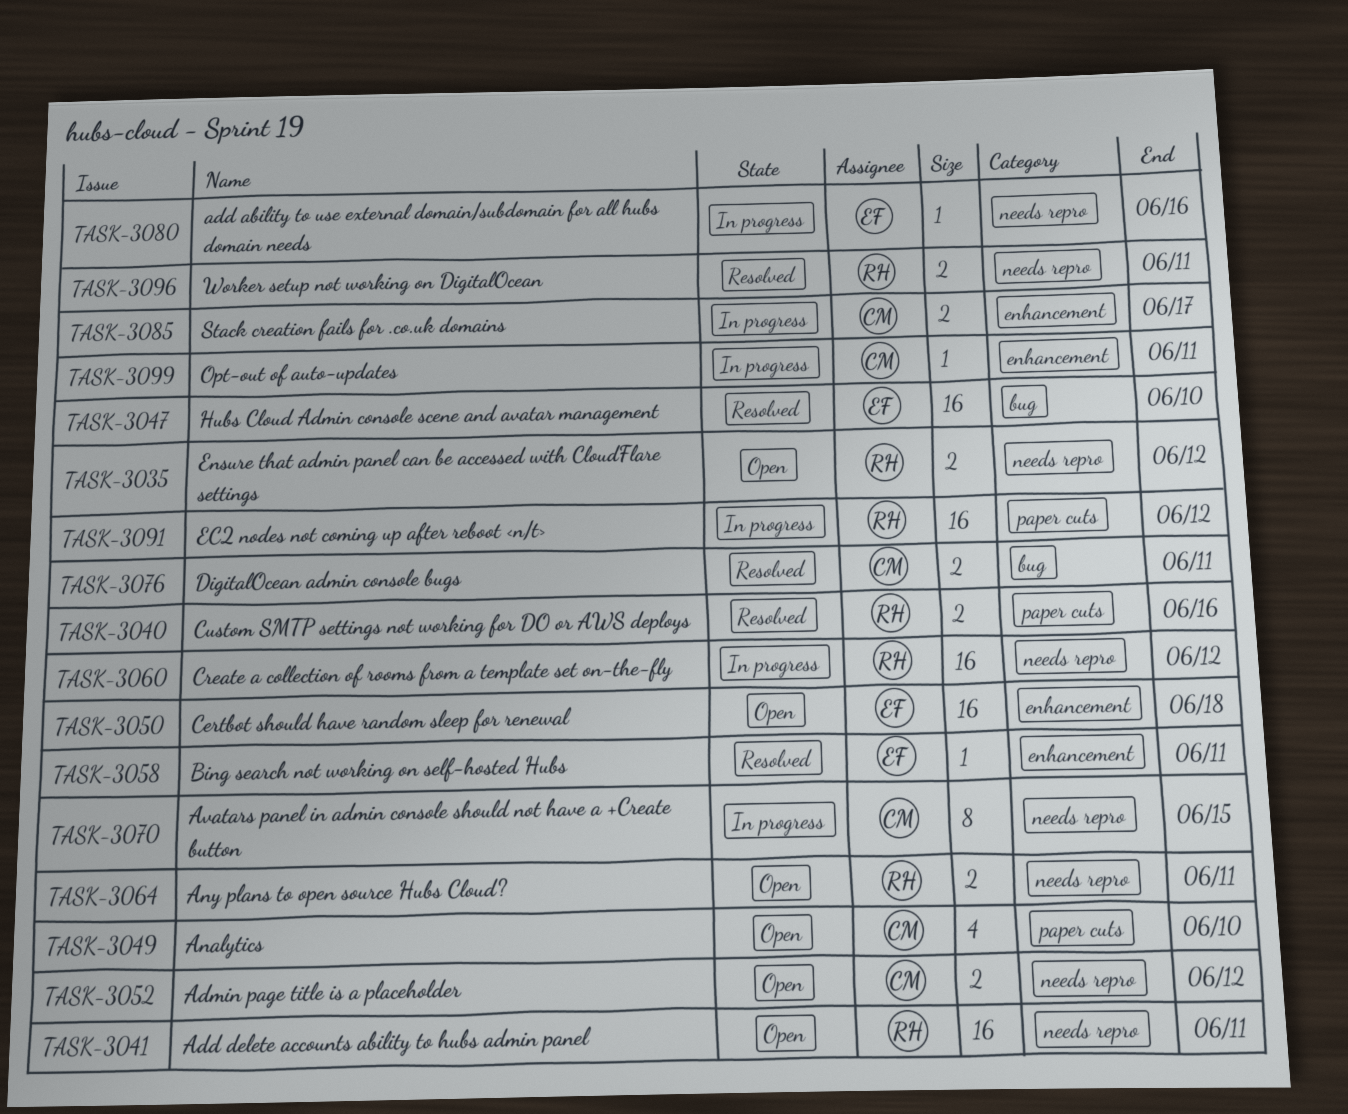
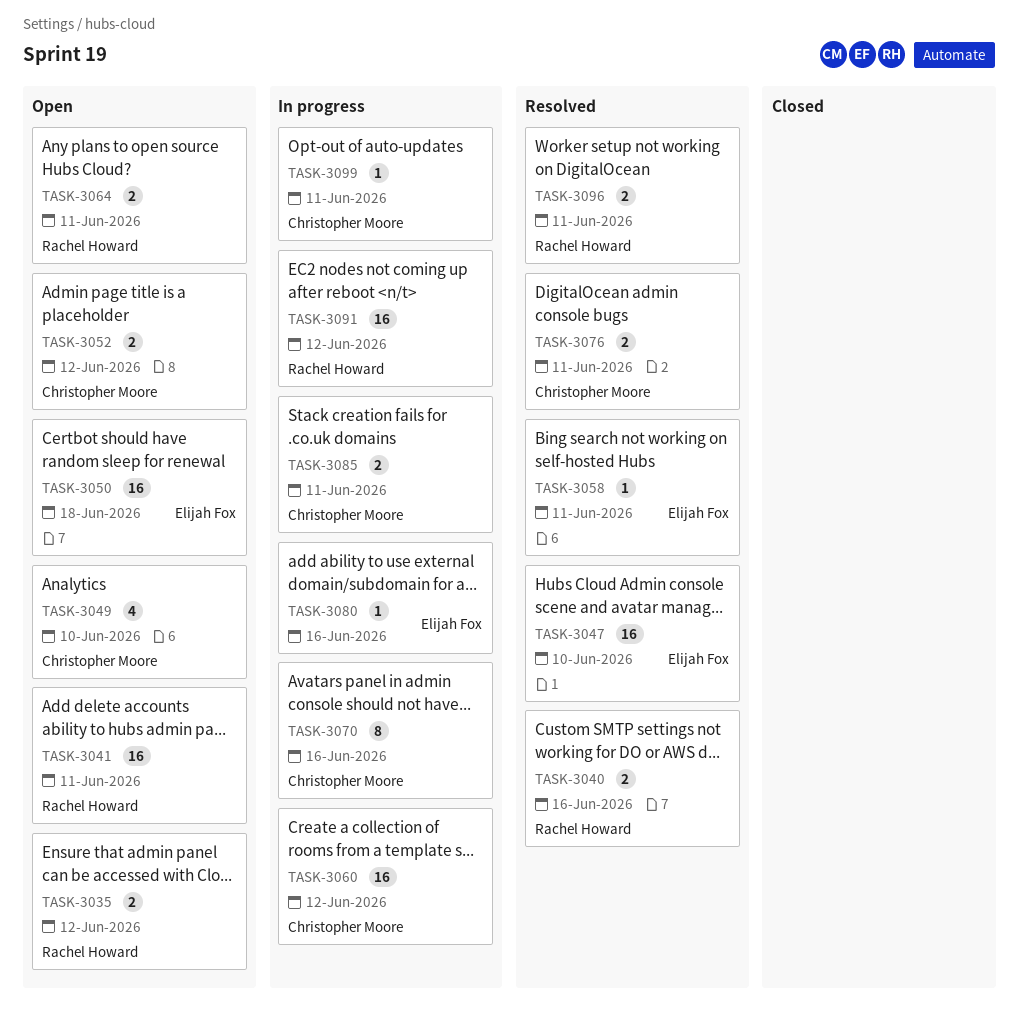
TASK-3060, owner: Rachel Howard -> Christopher Moore
TASK-3070, due: Jun 15 -> Jun 16
TASK-3085, due: Jun 17 -> Jun 11

